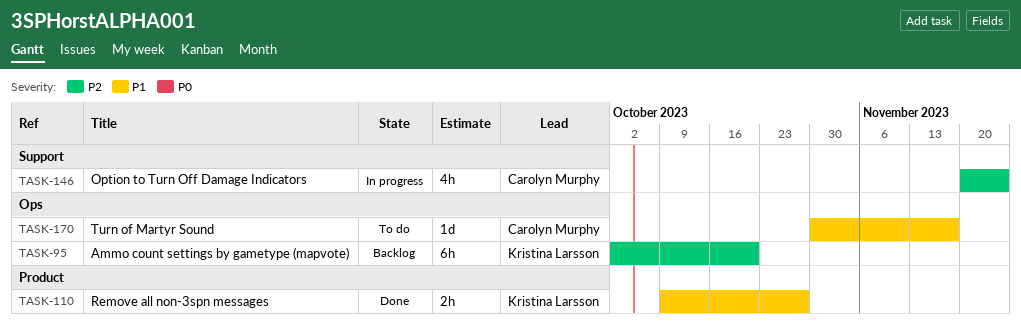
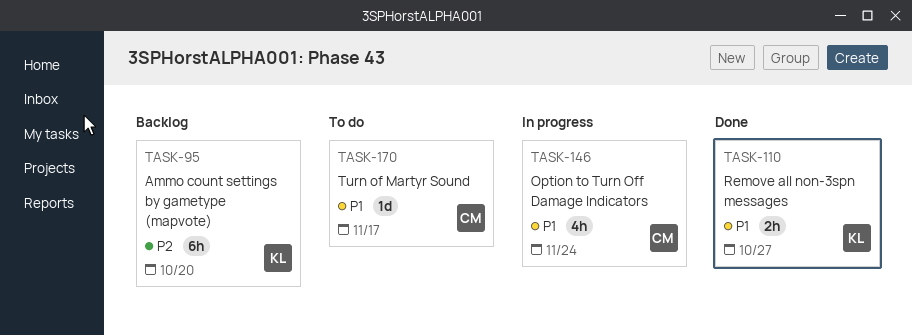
TASK-146, priority: P2 -> P1

